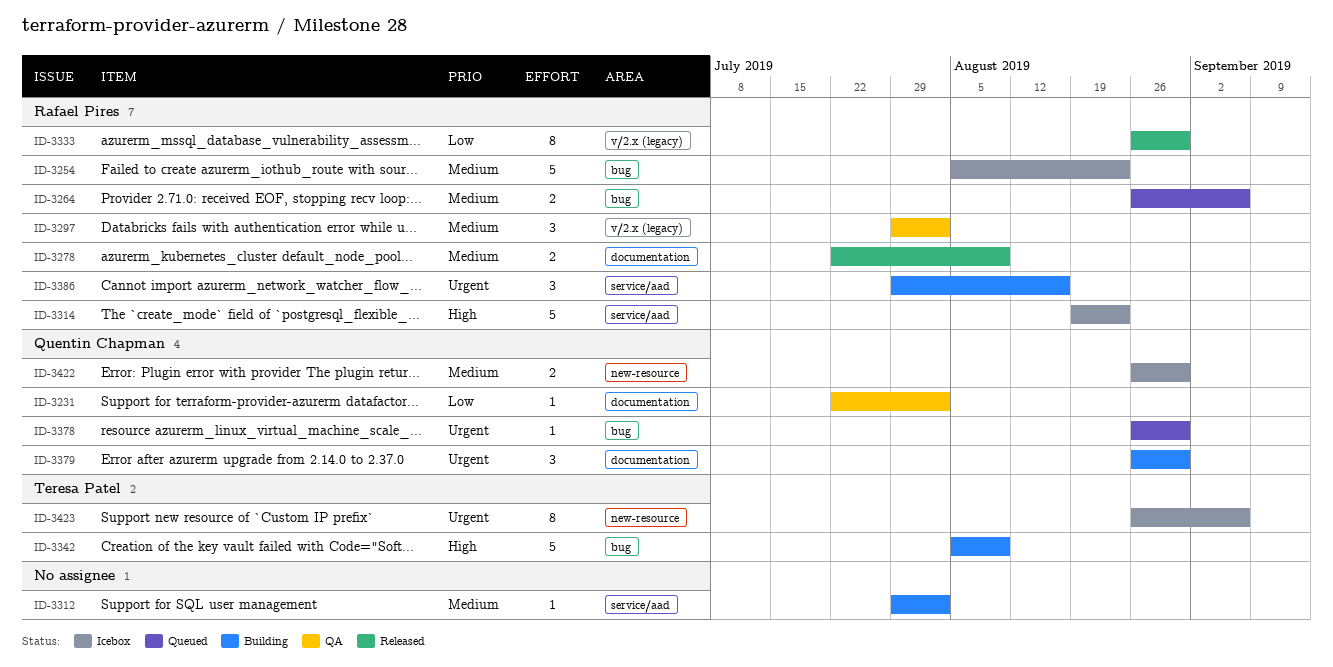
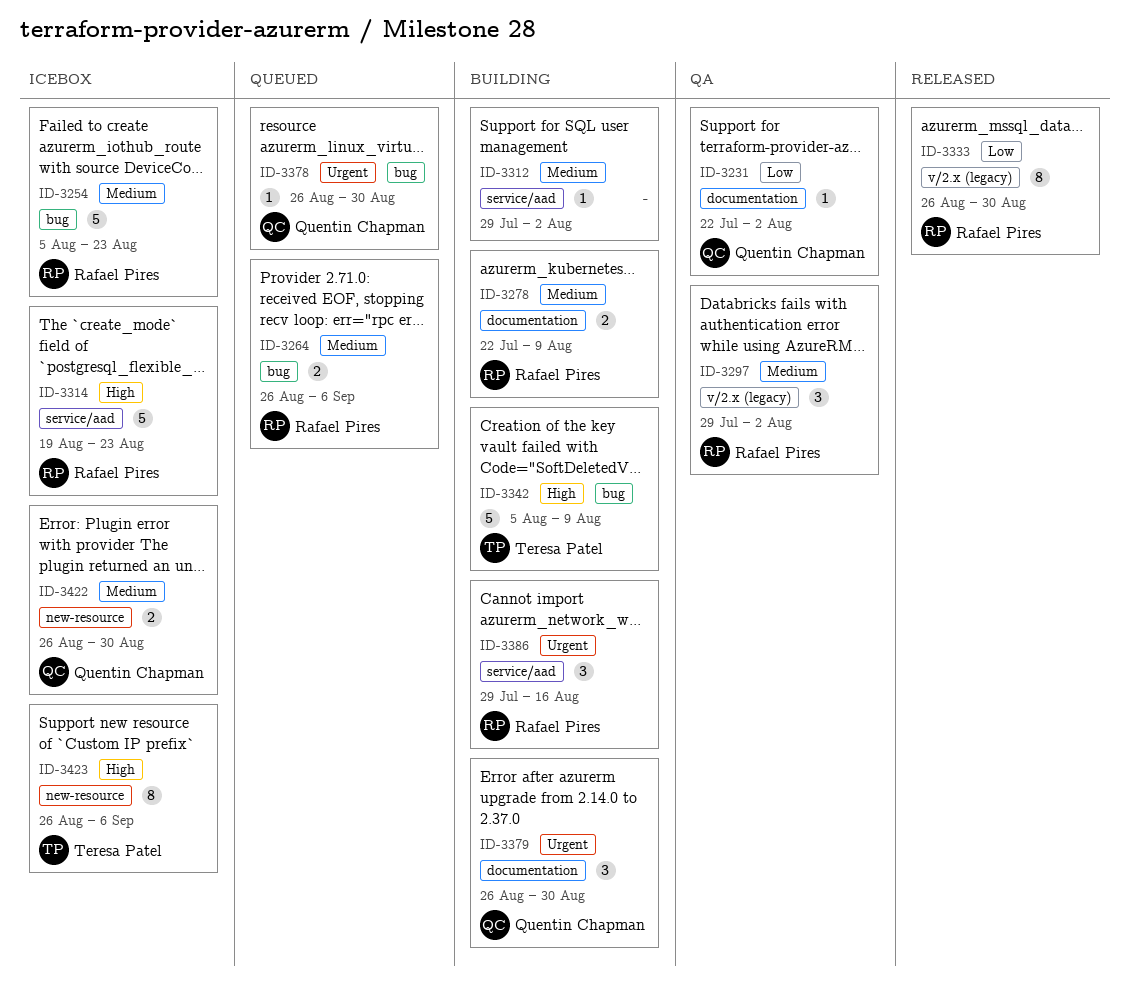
ID-3278, status: Released -> Building
ID-3423, priority: Urgent -> High

